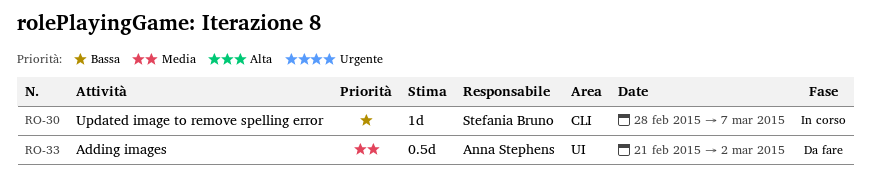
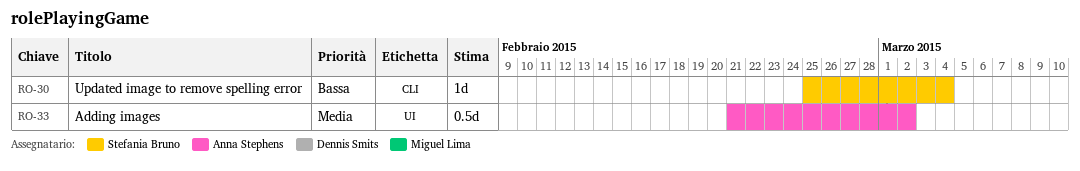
RO-30, start: Feb 28 -> Feb 25
RO-30, due: Mar 7 -> Mar 4

